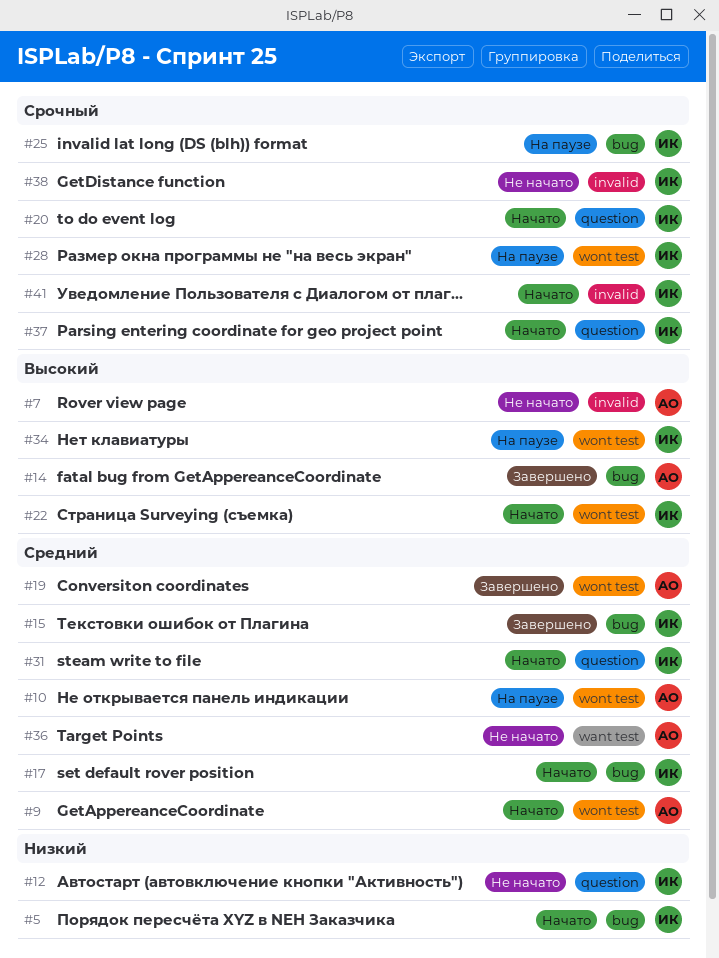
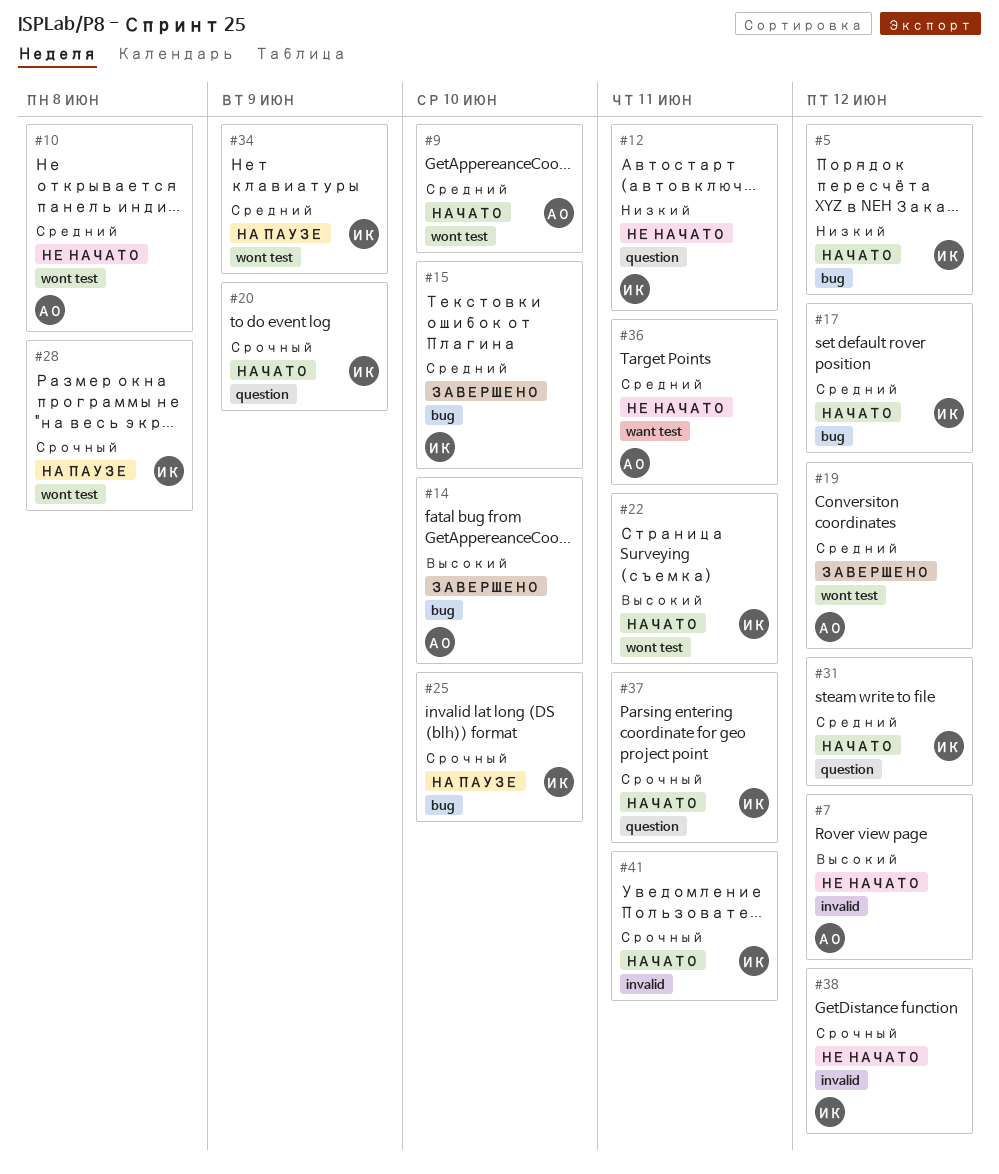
#10, status: На паузе -> Не начато
#34, priority: Высокий -> Средний

